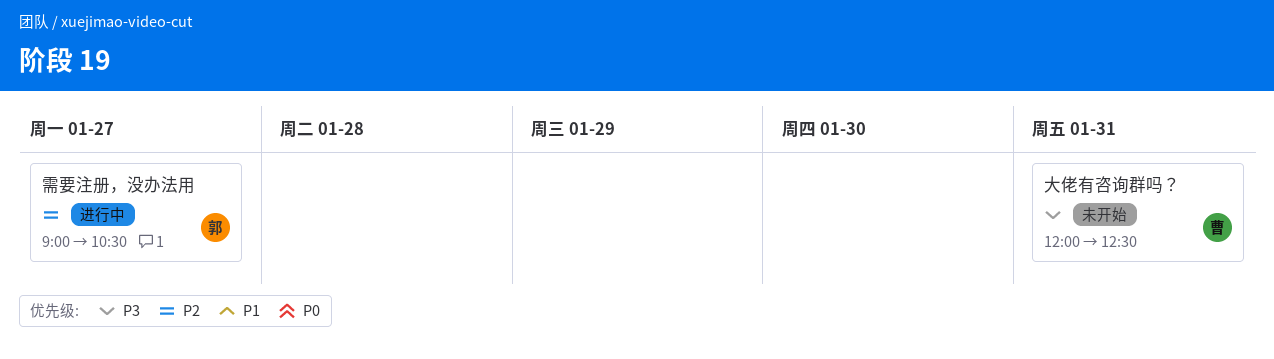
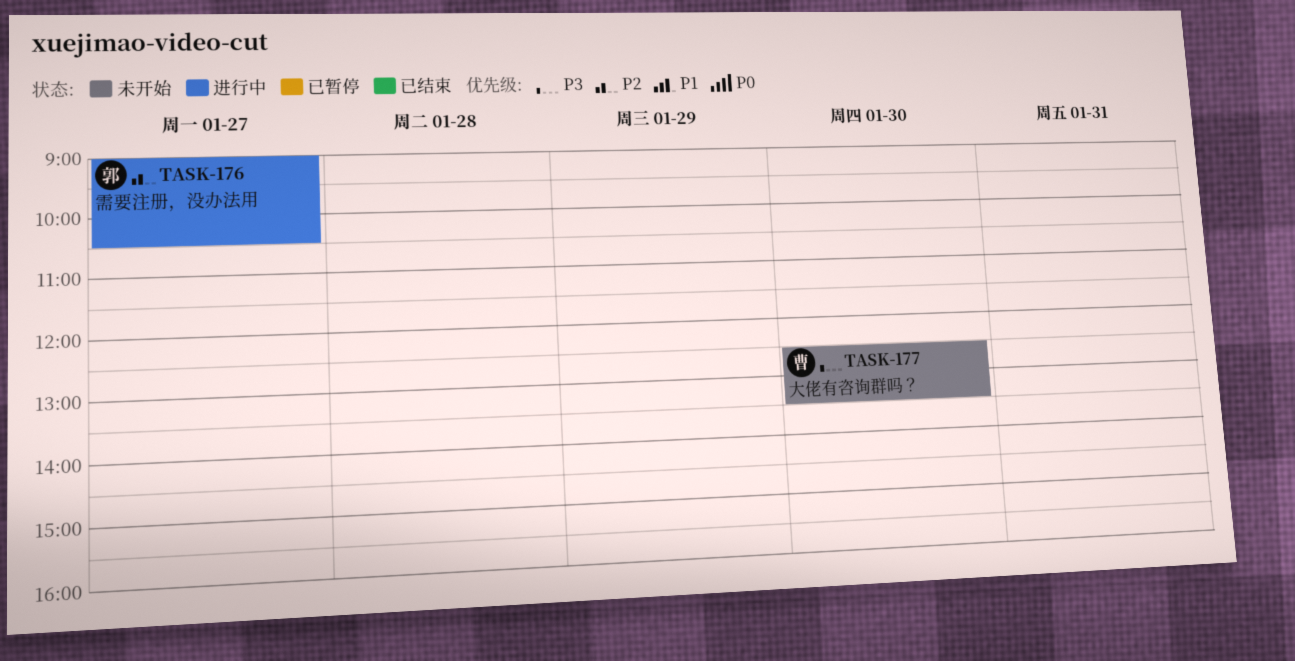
大佬有咨询群吗？, day: Jan 31 -> Jan 30
大佬有咨询群吗？, begins: 12:00 -> 12:30
大佬有咨询群吗？, ends: 12:30 -> 13:30

